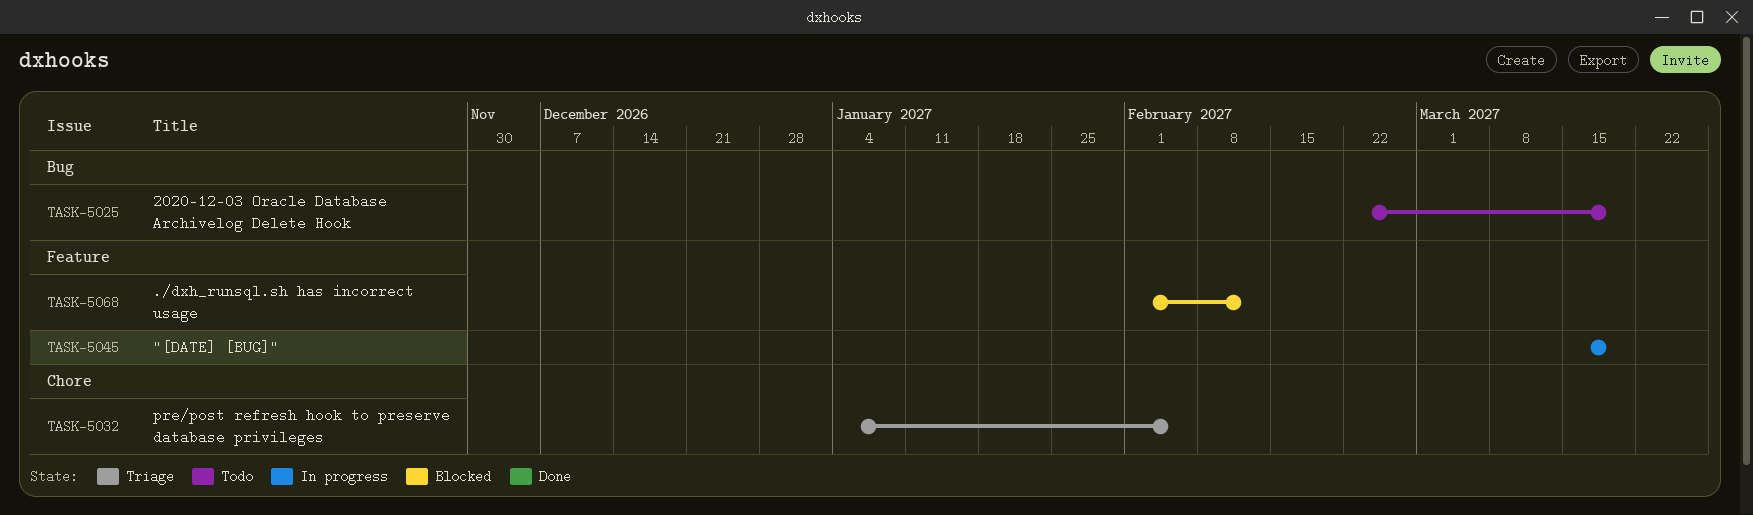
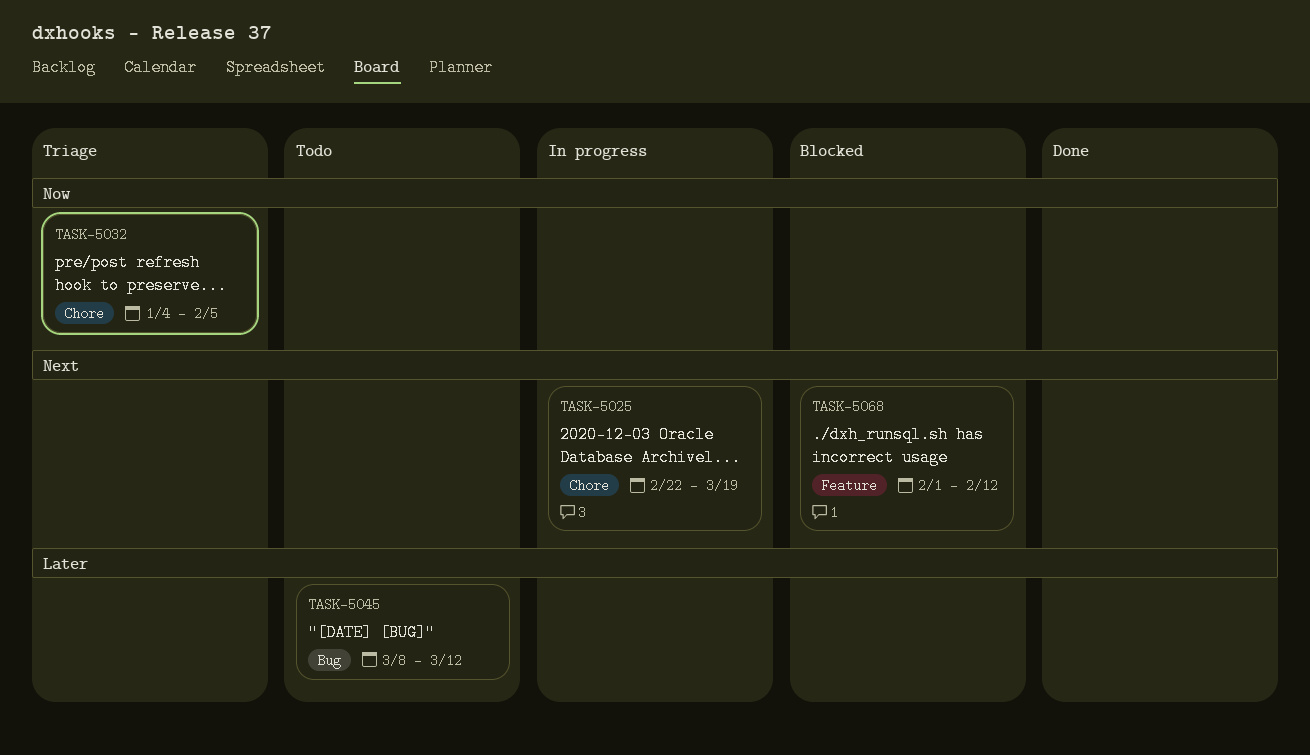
TASK-5025, status: Todo -> In progress
TASK-5025, label: Bug -> Chore
TASK-5045, status: In progress -> Todo
TASK-5045, label: Feature -> Bug
TASK-5045, start: Mar 15 -> Mar 8
TASK-5045, due: Mar 19 -> Mar 12

